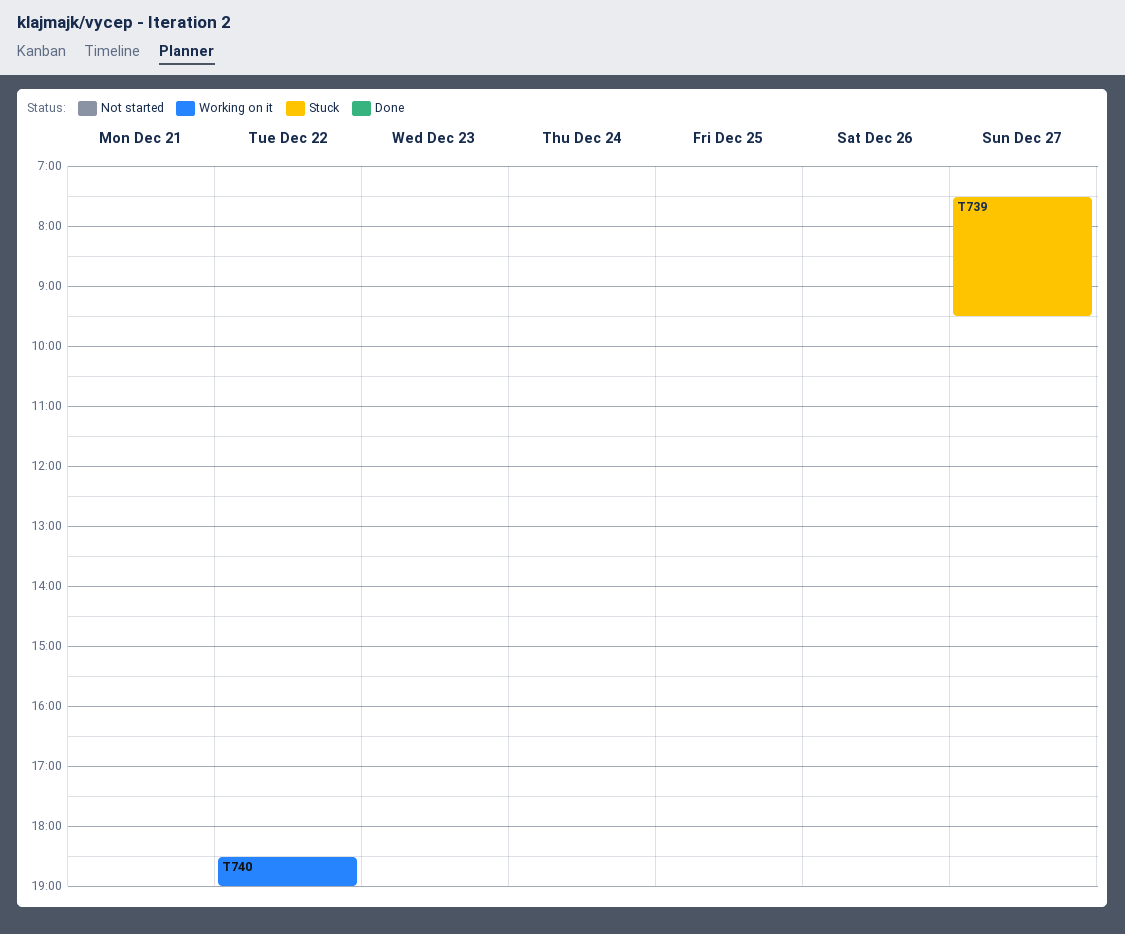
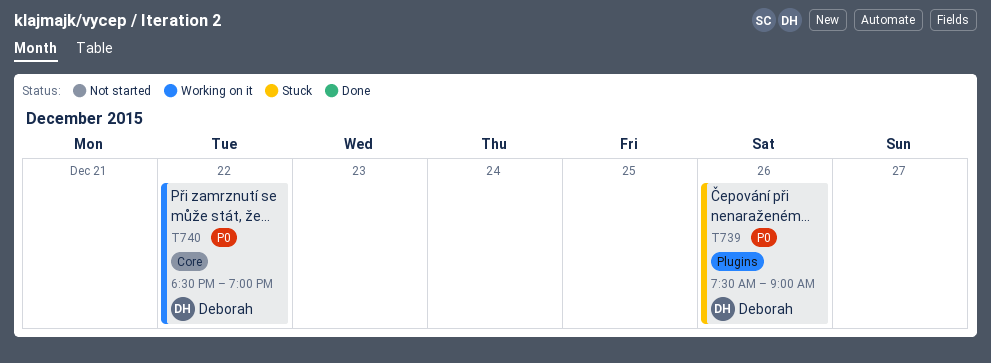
T739, day: Dec 27 -> Dec 26
T739, ends: 09:30 -> 09:00

